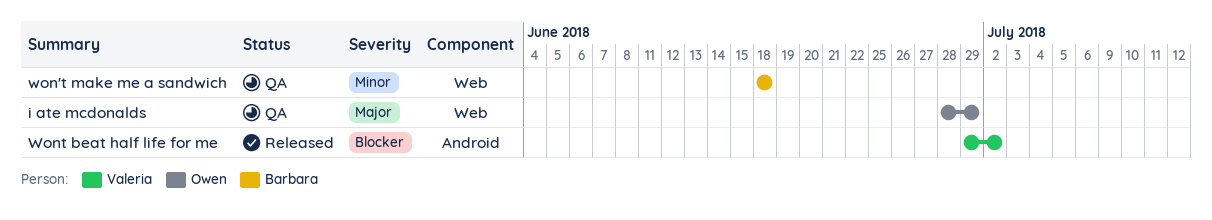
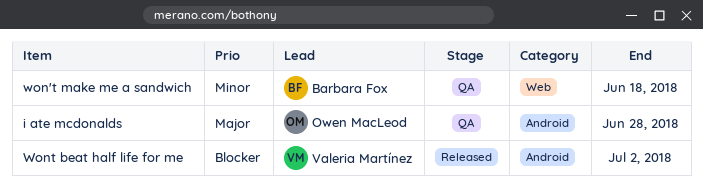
i ate mcdonalds, label: Web -> Android
i ate mcdonalds, due: Jun 29 -> Jun 28

